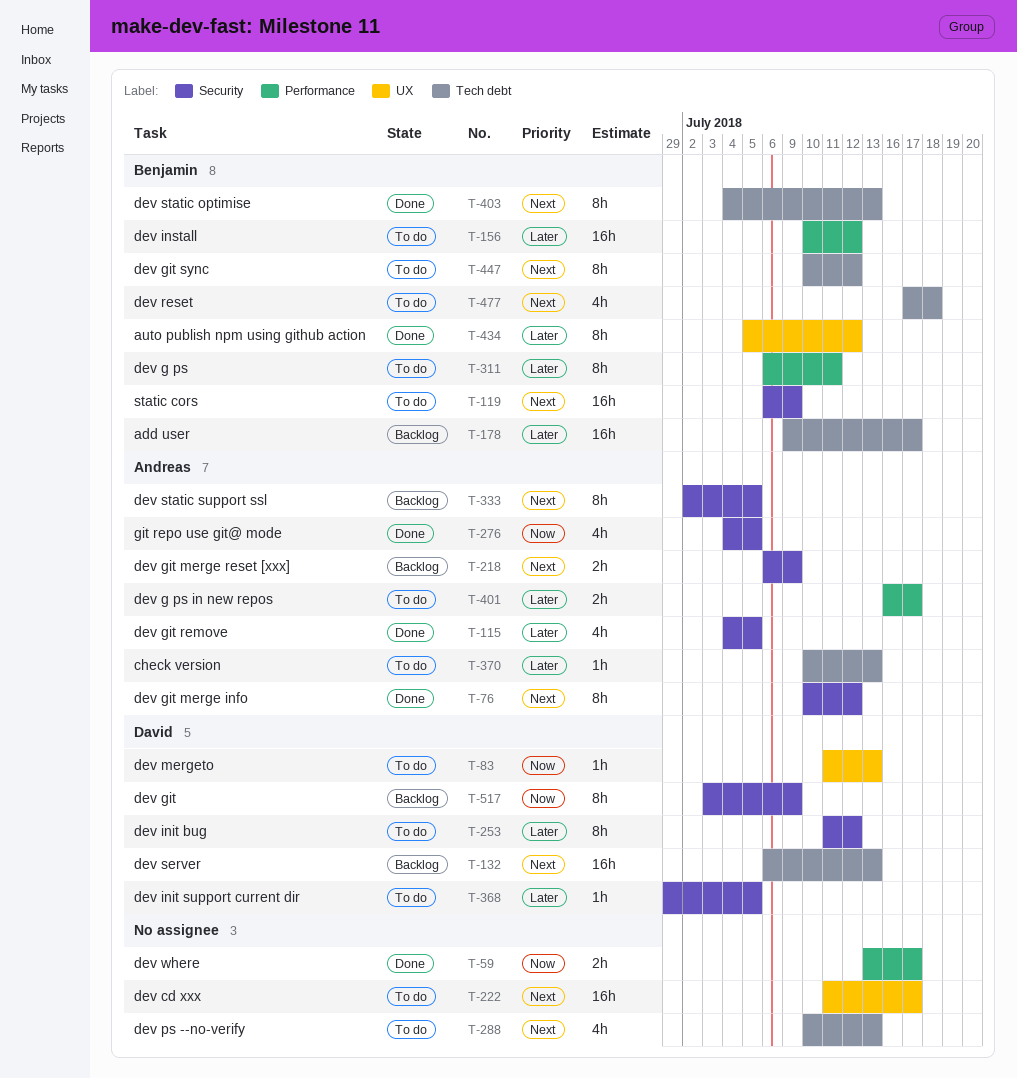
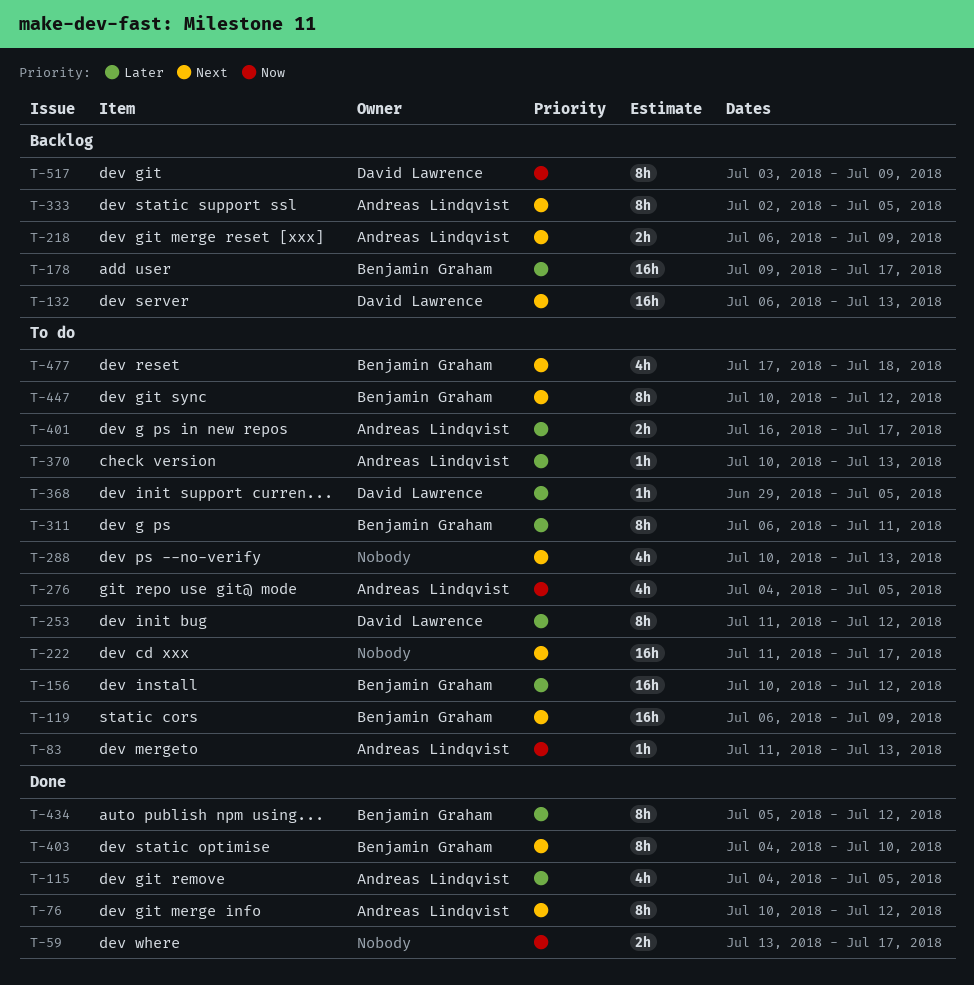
T-83, owner: David Lawrence -> Andreas Lindqvist
T-276, status: Done -> To do
T-403, due: Jul 13 -> Jul 10

